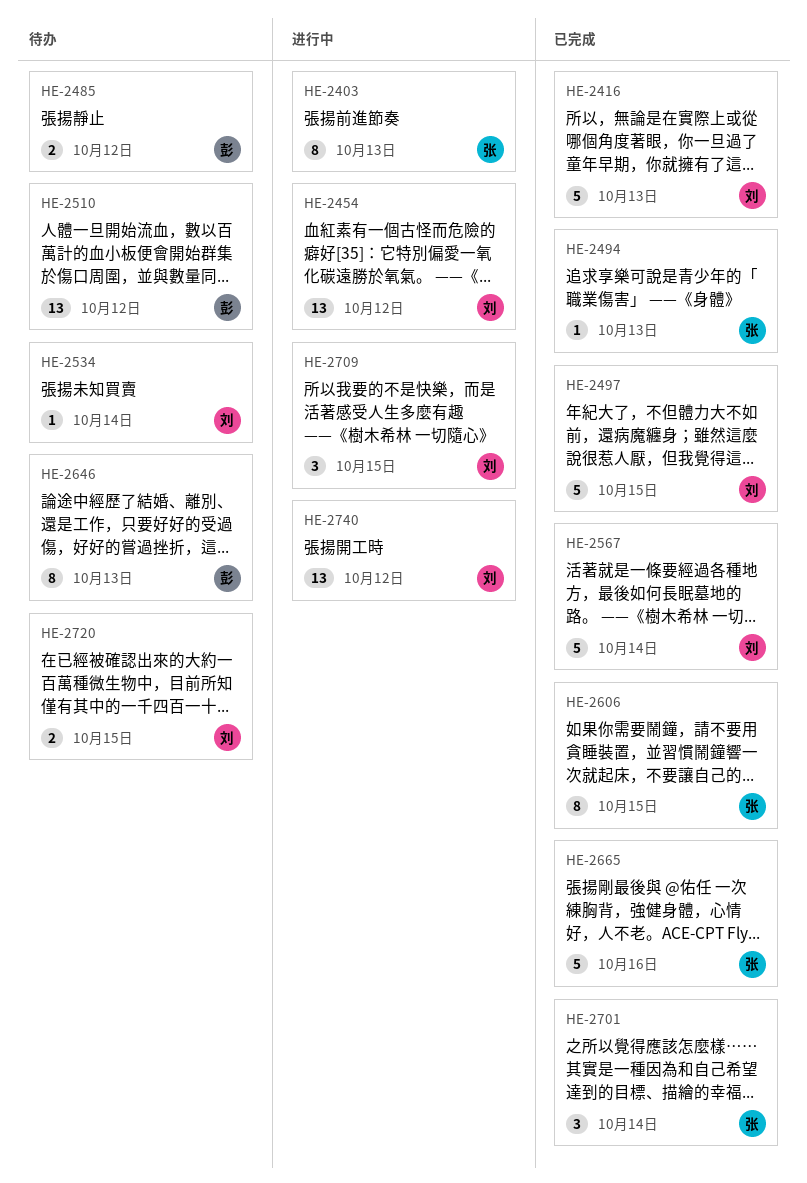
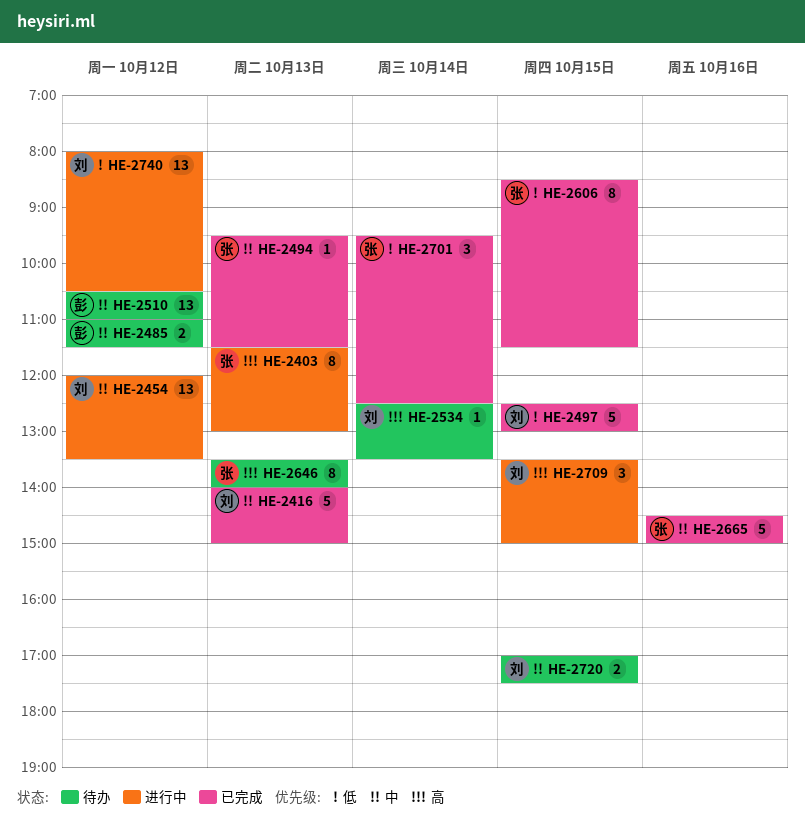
HE-2567: present -> none
HE-2646, owner: 彭 -> 张

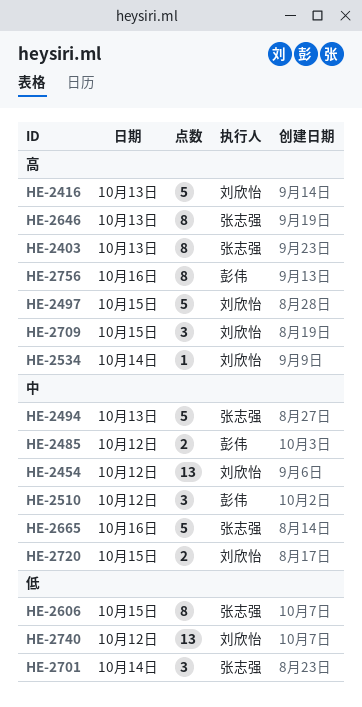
HE-2416, priority: 中 -> 高
HE-2494, estimate: 1 -> 5
HE-2497, priority: 低 -> 高
HE-2510, estimate: 13 -> 3
HE-2756: none -> present

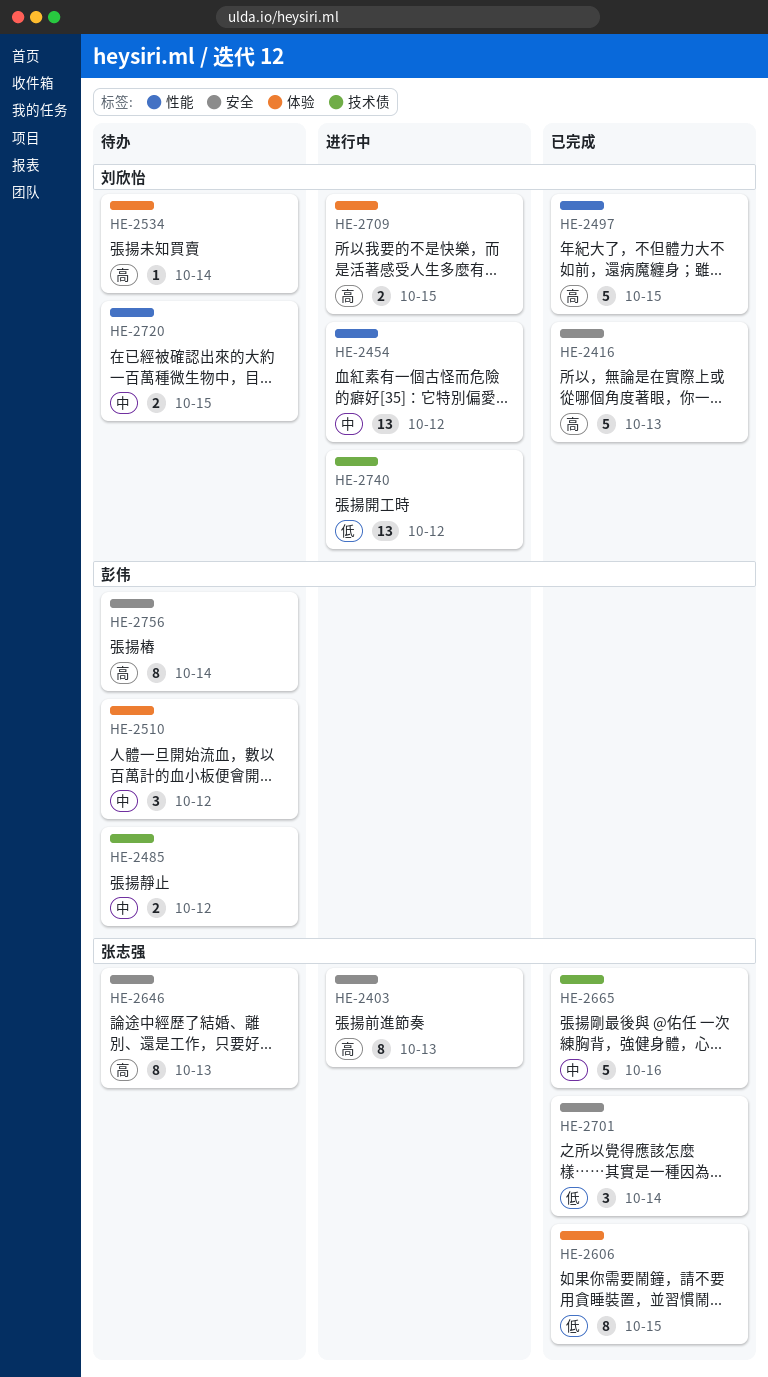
HE-2494: present -> none
HE-2709, estimate: 3 -> 2
HE-2756, day: Oct 16 -> Oct 14

